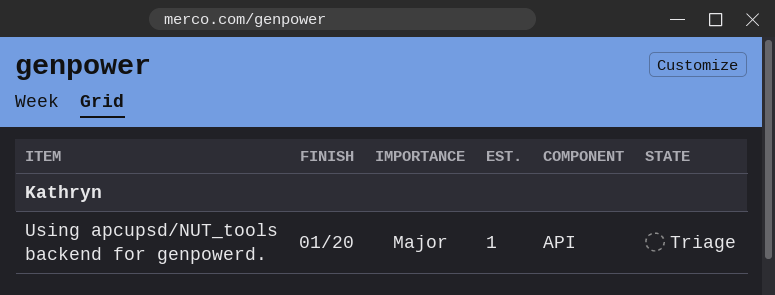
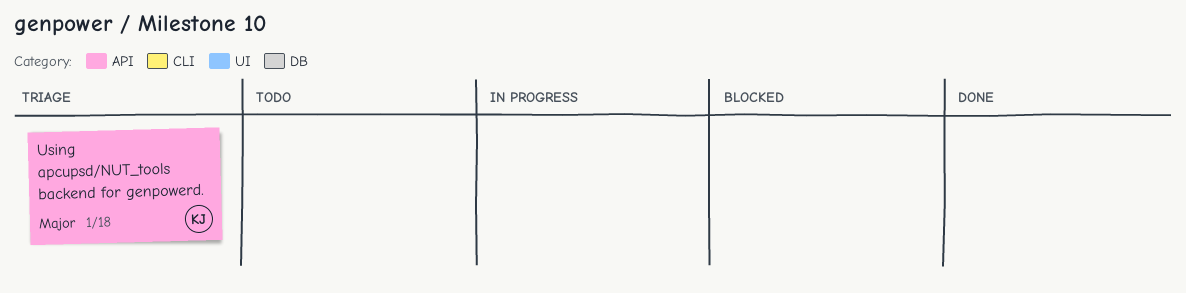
Using apcupsd/NUT_tools backend for genpowerd., due: Jan 20 -> Jan 18

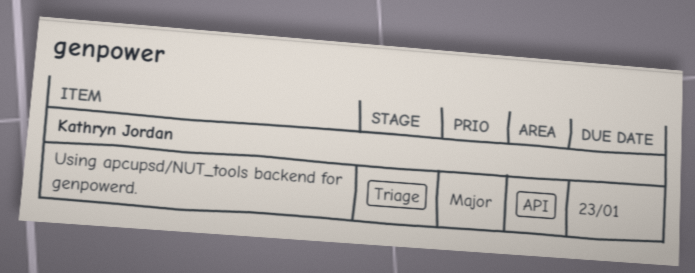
Using apcupsd/NUT_tools backend for genpowerd., due: Jan 18 -> Jan 23

